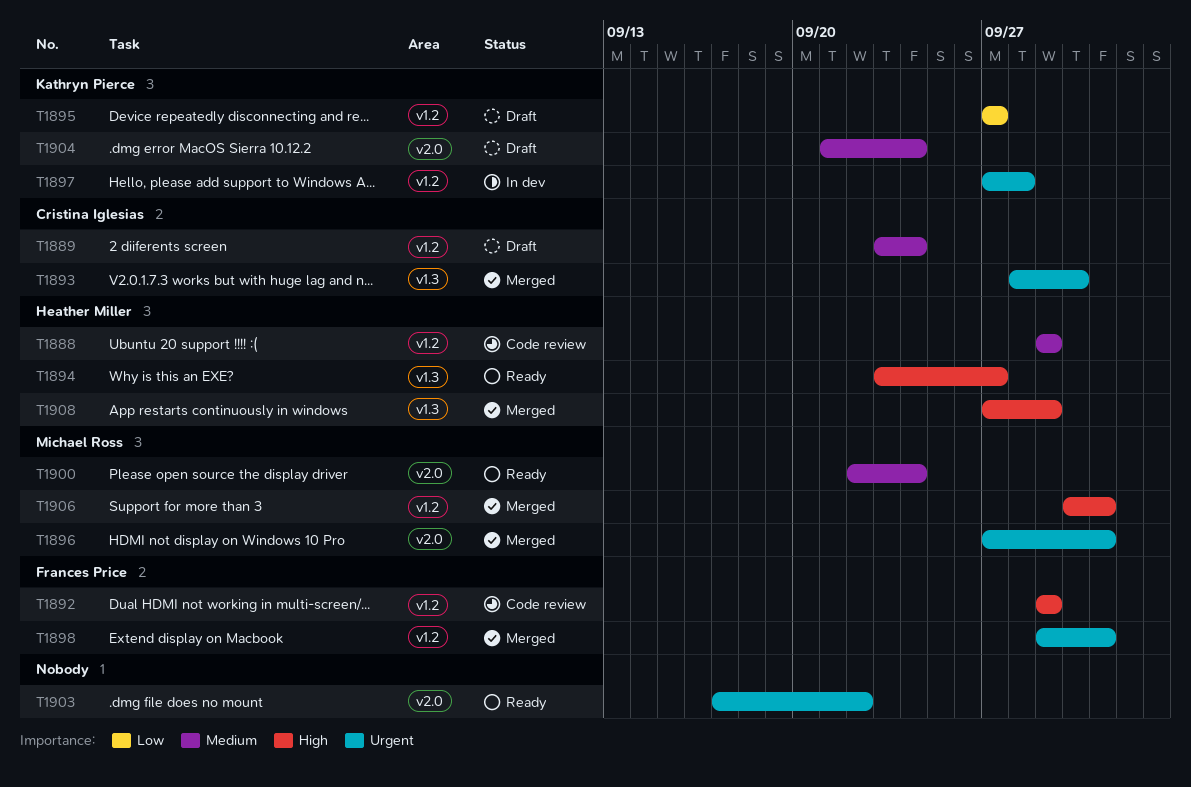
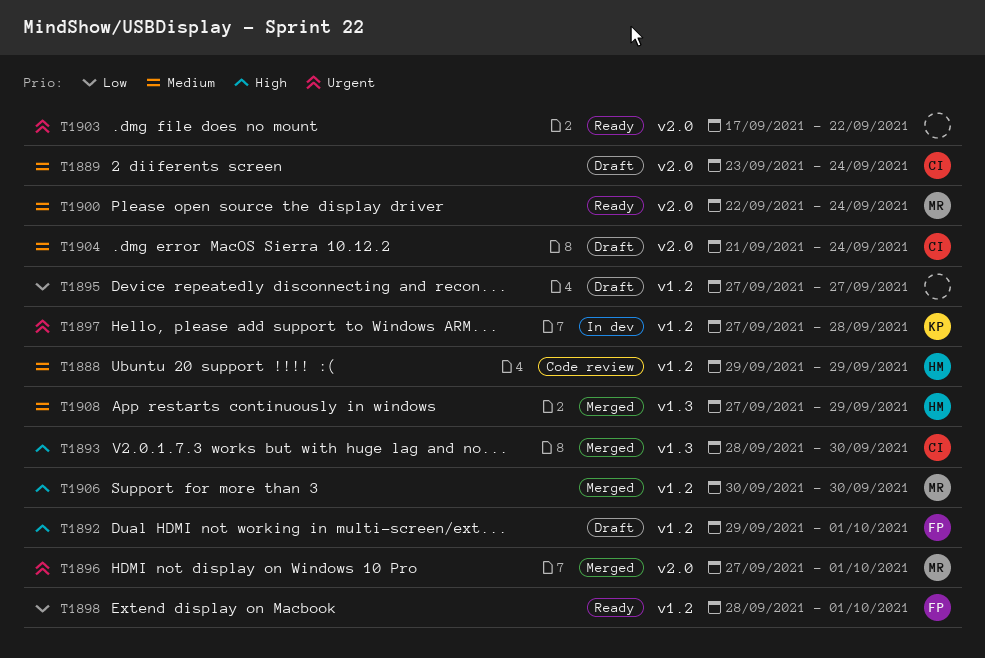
T1889, label: v1.2 -> v2.0
T1892, status: Code review -> Draft
T1892, due: Sep 29 -> Oct 1
T1893, priority: Urgent -> High
T1894: present -> none
T1895, owner: Kathryn Pierce -> none
T1898, status: Merged -> Ready
T1898, priority: Urgent -> Low
T1898, start: Sep 29 -> Sep 28
T1904, owner: Kathryn Pierce -> Cristina Iglesias
T1906, due: Oct 1 -> Sep 30
T1908, priority: High -> Medium

